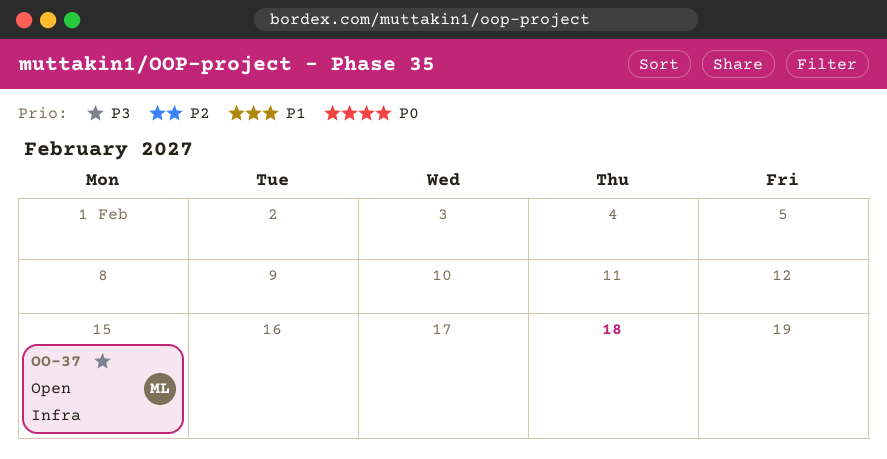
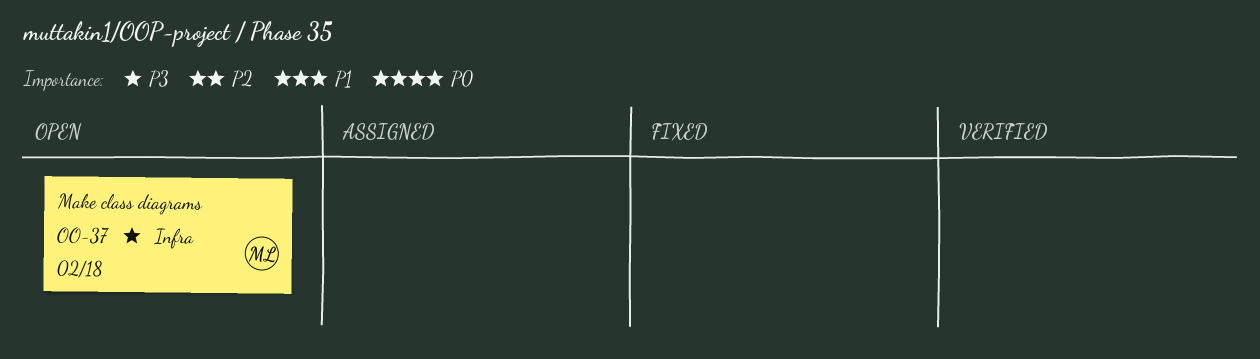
OO-37, due: Feb 15 -> Feb 18

